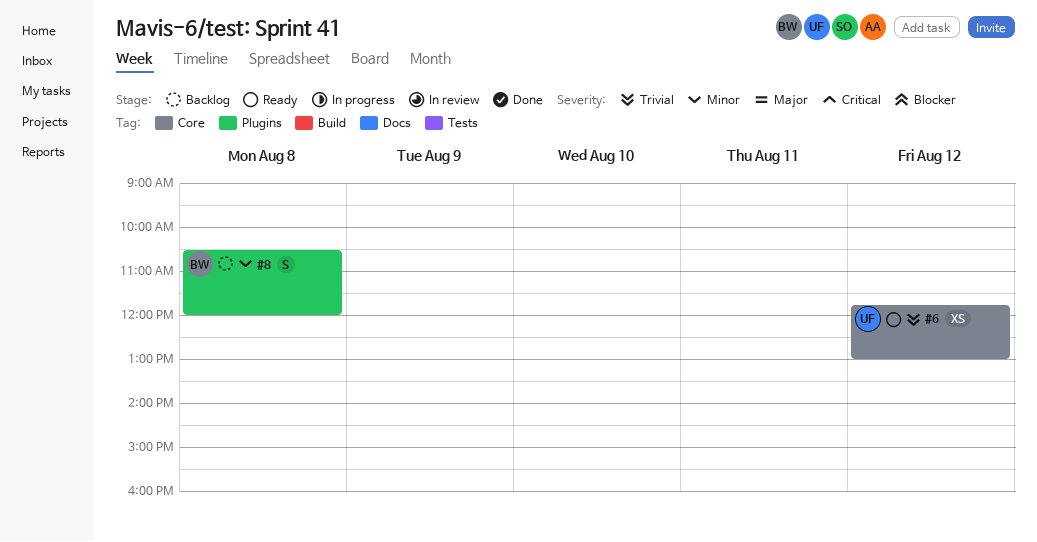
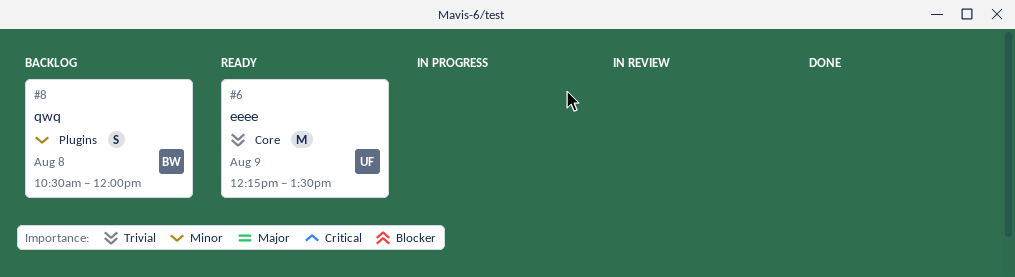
#6, estimate: XS -> M
#6, day: Aug 12 -> Aug 9
#6, begins: 11:45 -> 12:15
#6, ends: 13:00 -> 13:30

